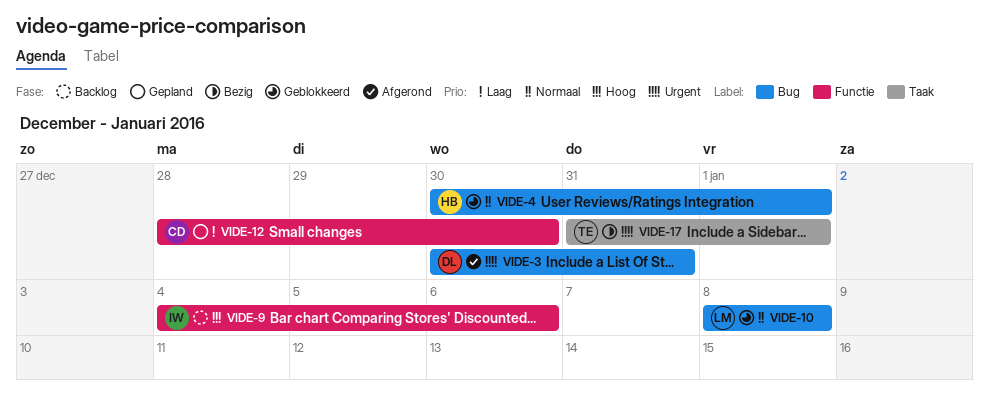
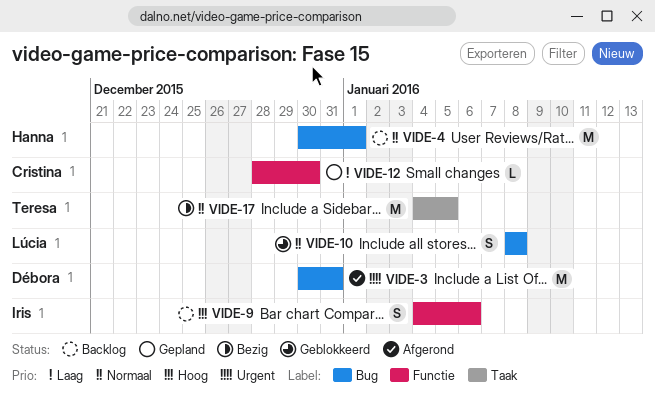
VIDE-4, status: Geblokkeerd -> Backlog
VIDE-17, priority: Urgent -> Normaal
VIDE-17, start: Dec 31 -> Jan 4
VIDE-17, due: Jan 1 -> Jan 5

